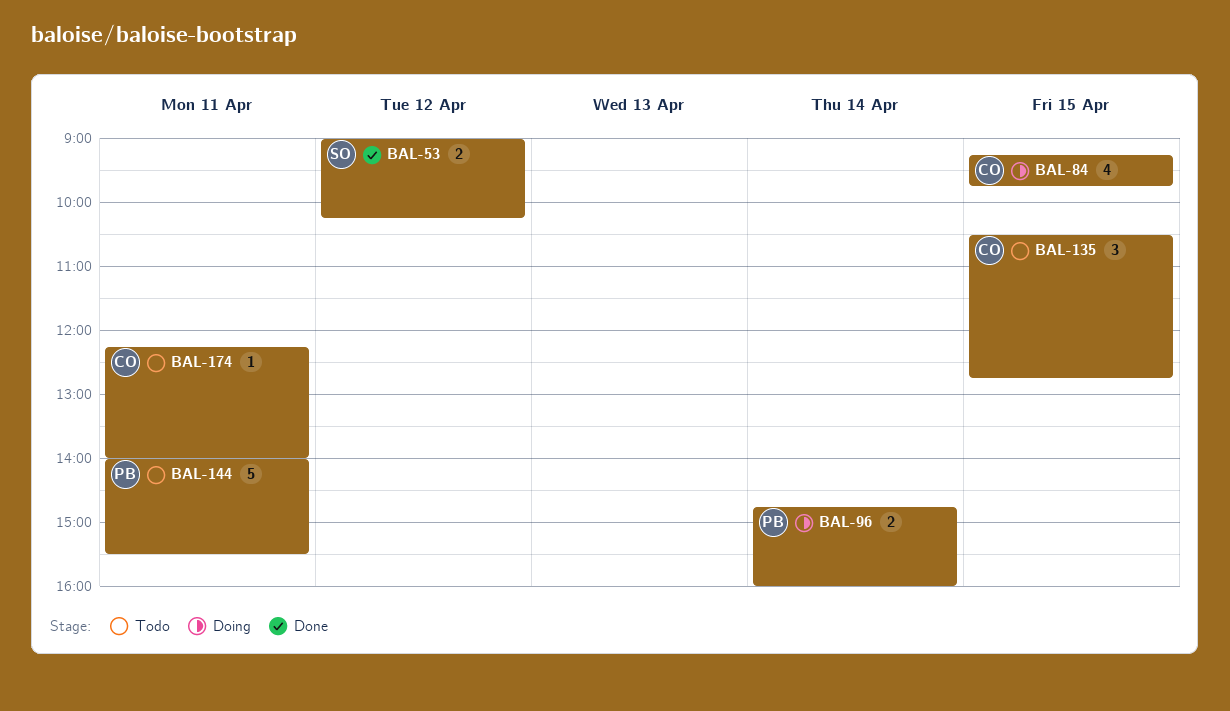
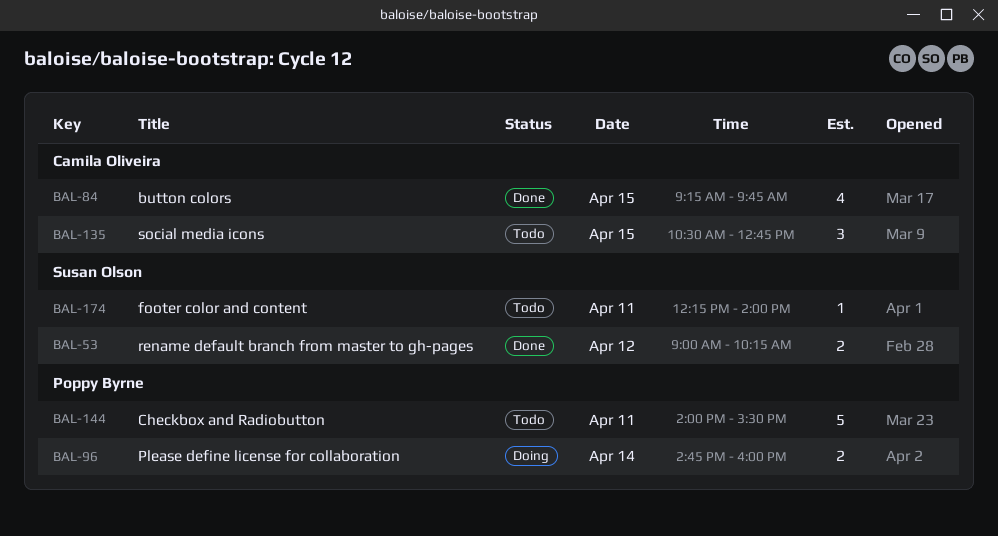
BAL-84, status: Doing -> Done
BAL-174, owner: Camila Oliveira -> Susan Olson

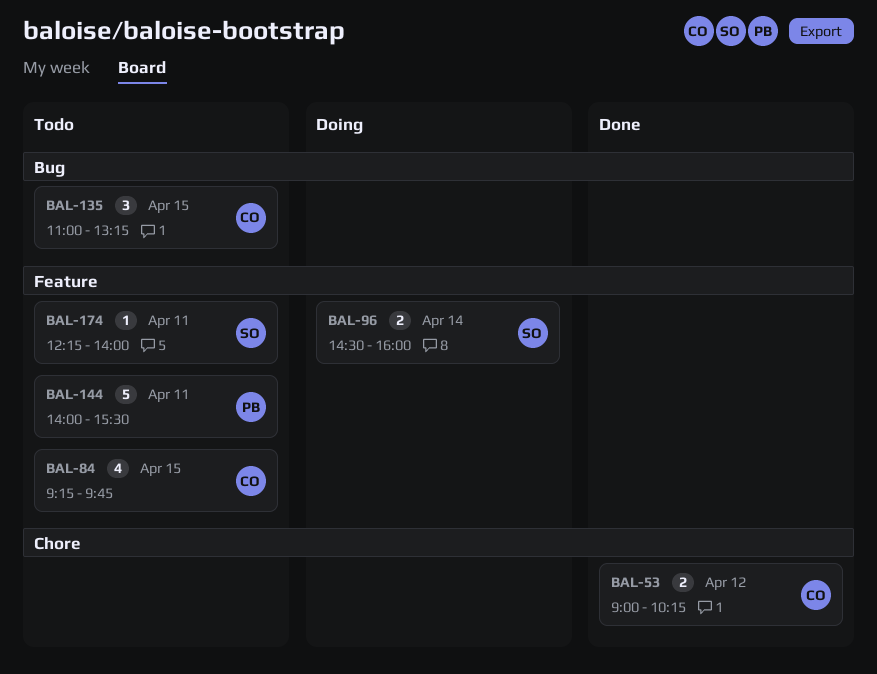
BAL-53, owner: Susan Olson -> Camila Oliveira
BAL-84, status: Done -> Todo
BAL-96, owner: Poppy Byrne -> Susan Olson
BAL-96, begins: 14:45 -> 14:30
BAL-135, begins: 10:30 -> 11:00
BAL-135, ends: 12:45 -> 13:15

